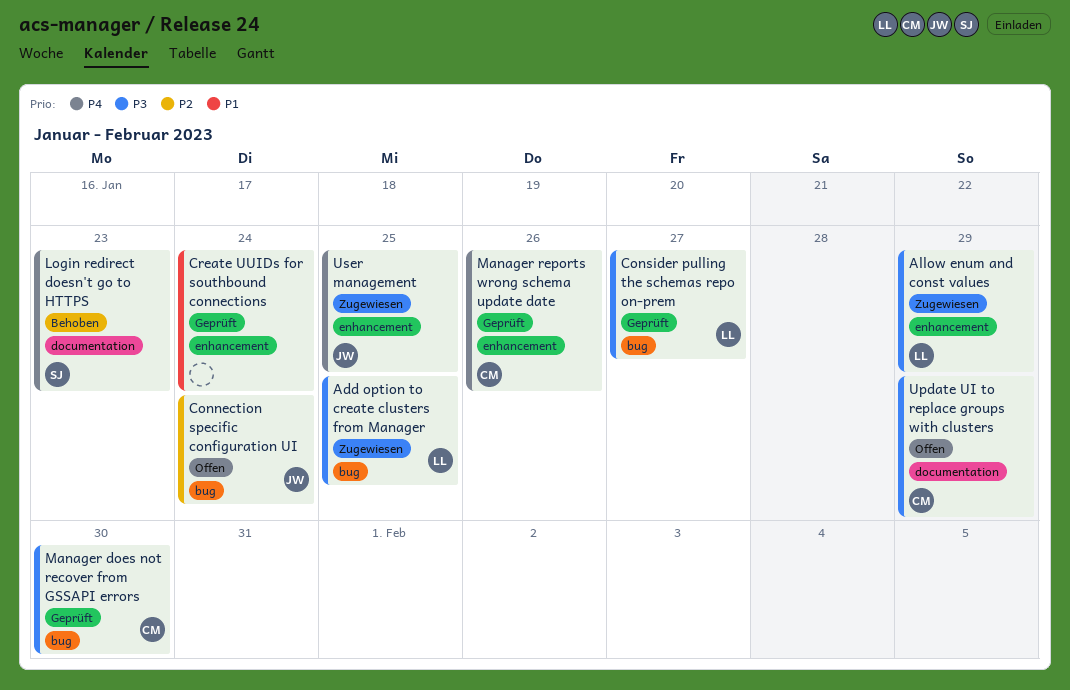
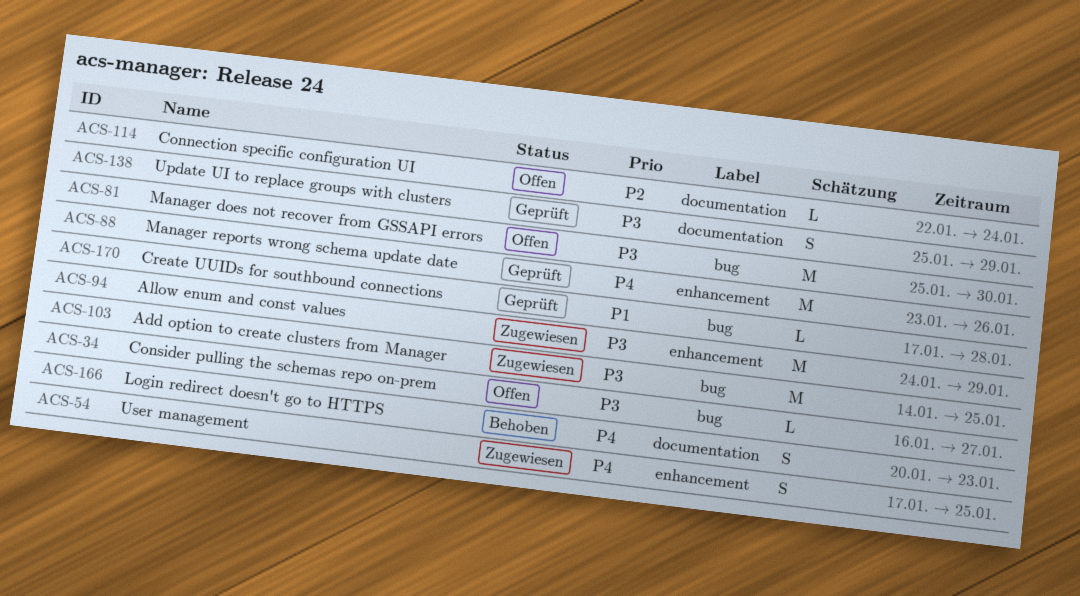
Connection specific configuration UI, label: bug -> documentation
Consider pulling the schemas repo on-prem, status: Geprüft -> Offen
Create UUIDs for southbound connections, label: enhancement -> bug
Create UUIDs for southbound connections, due: Jan 24 -> Jan 28
Manager does not recover from GSSAPI errors, status: Geprüft -> Offen
Update UI to replace groups with clusters, status: Offen -> Geprüft

